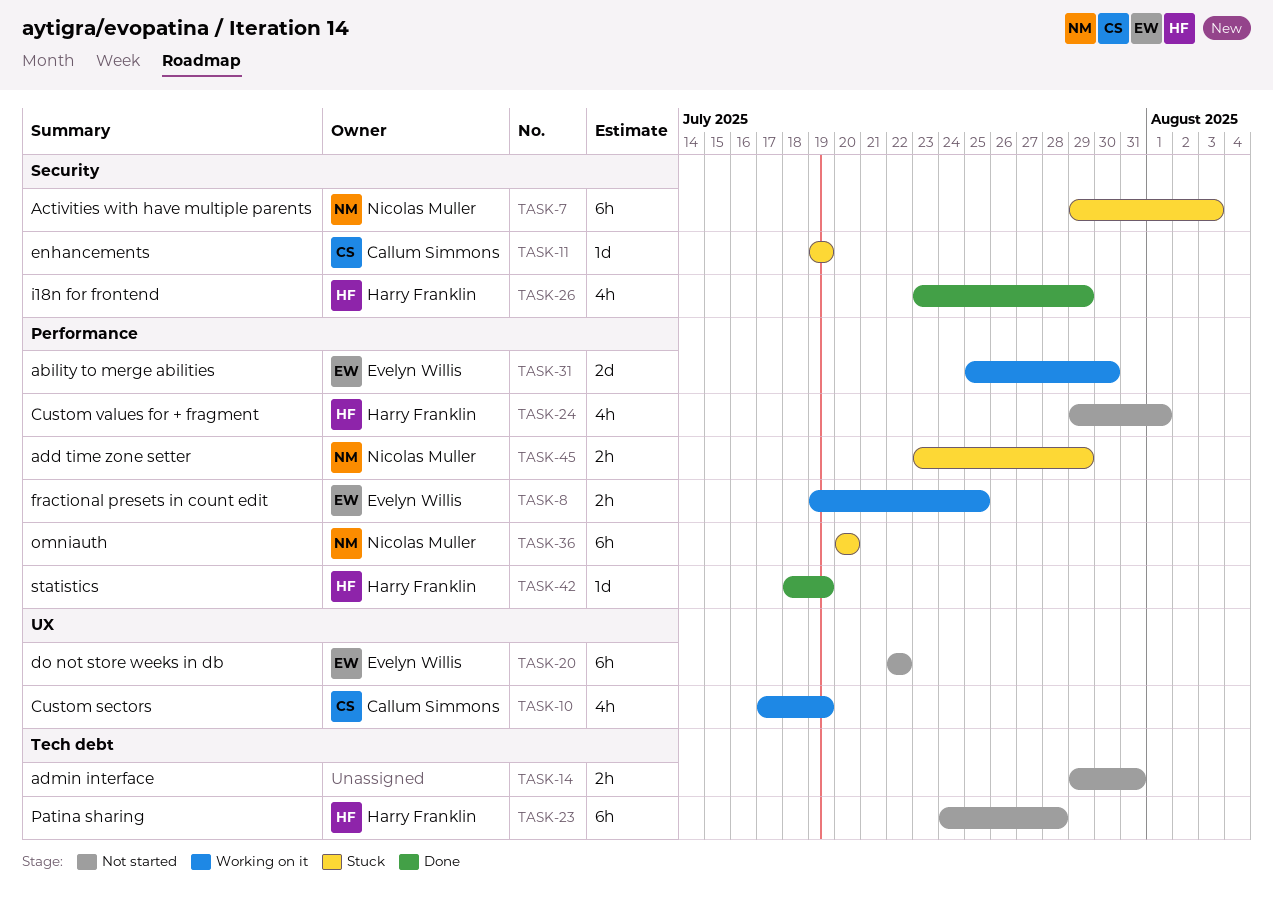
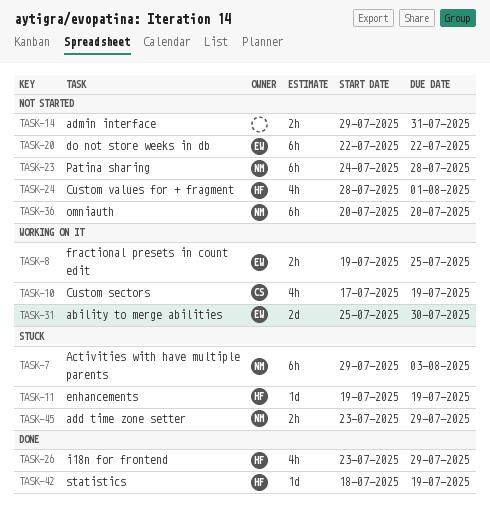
TASK-11, owner: Callum Simmons -> Harry Franklin
TASK-23, owner: Harry Franklin -> Nicolas Muller
TASK-24, start: Jul 29 -> Jul 28
TASK-36, status: Stuck -> Not started

